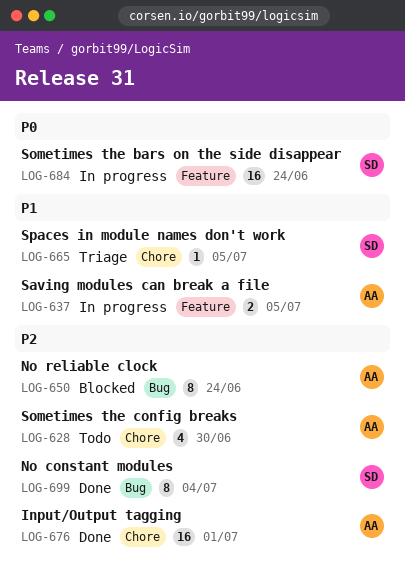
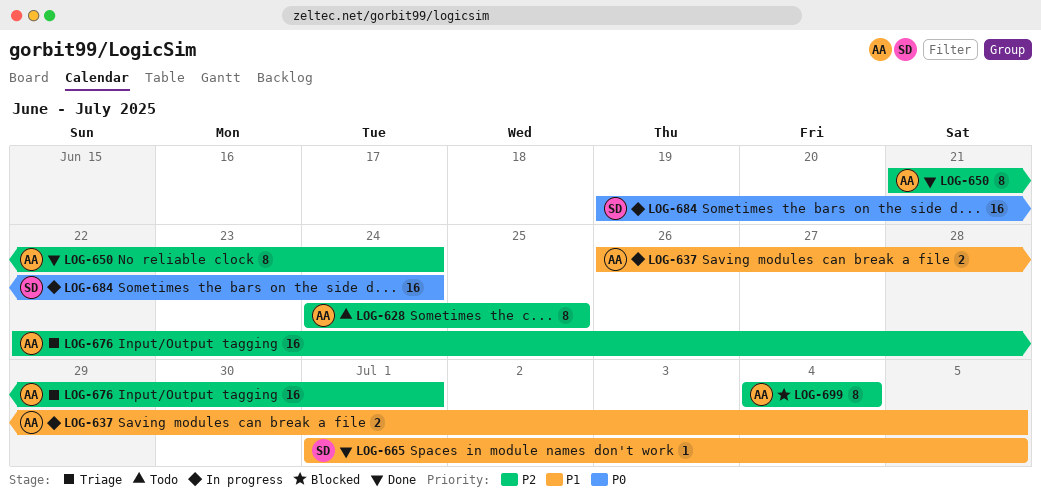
LOG-628, estimate: 4 -> 8
LOG-628, due: Jun 30 -> Jun 25
LOG-650, status: Blocked -> Done
LOG-665, status: Triage -> Done
LOG-676, status: Done -> Triage
LOG-699, status: Done -> Blocked
LOG-699, owner: SD -> AA

